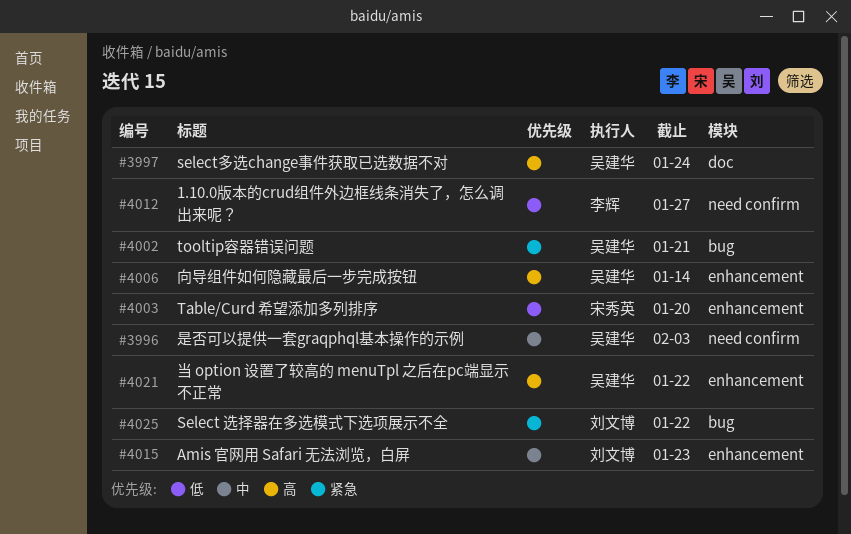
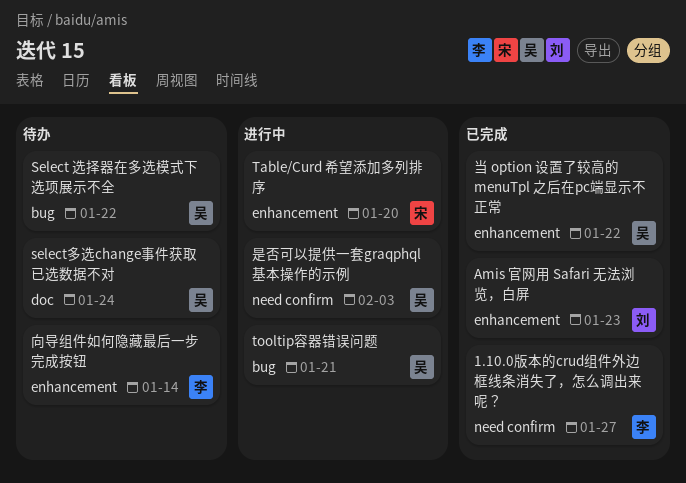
Select 选择器在多选模式下选项展示不全, owner: 刘文博 -> 吴建华
向导组件如何隐藏最后一步完成按钮, owner: 吴建华 -> 李辉

